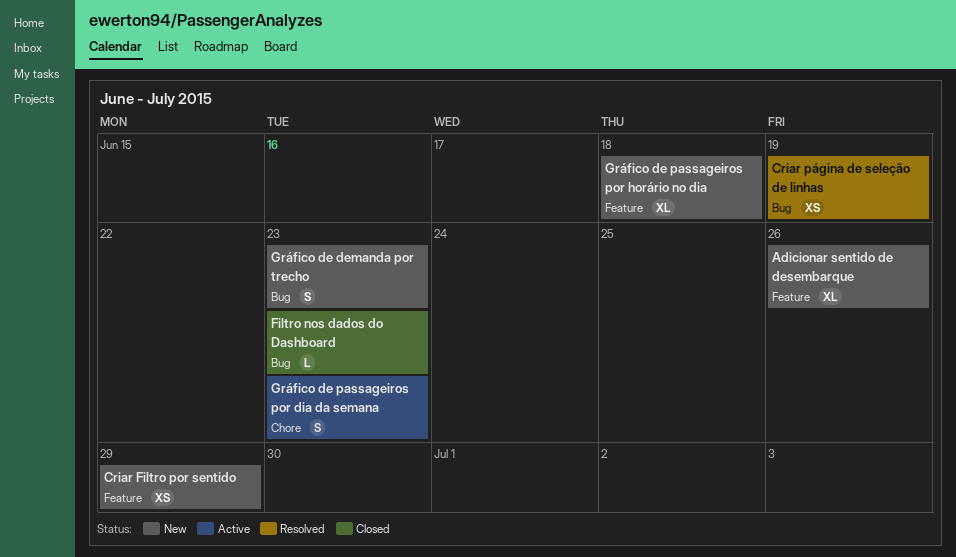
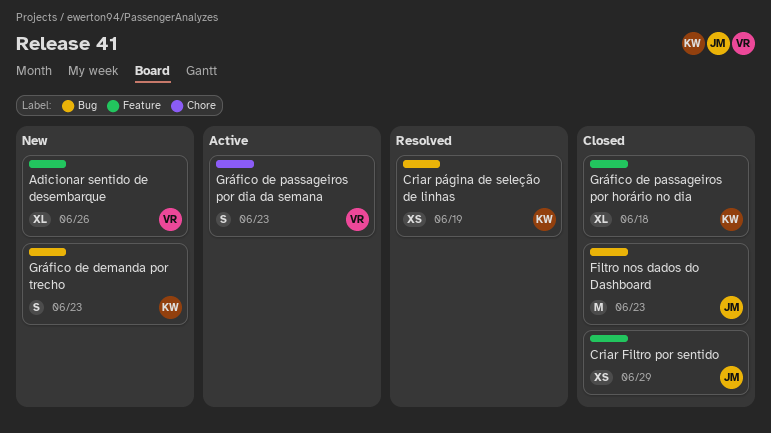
Criar Filtro por sentido, status: New -> Closed
Filtro nos dados do Dashboard, estimate: L -> M
Gráfico de passageiros por horário no dia, status: New -> Closed

